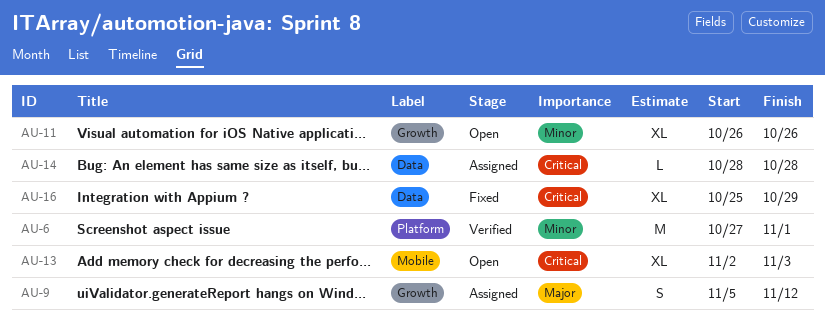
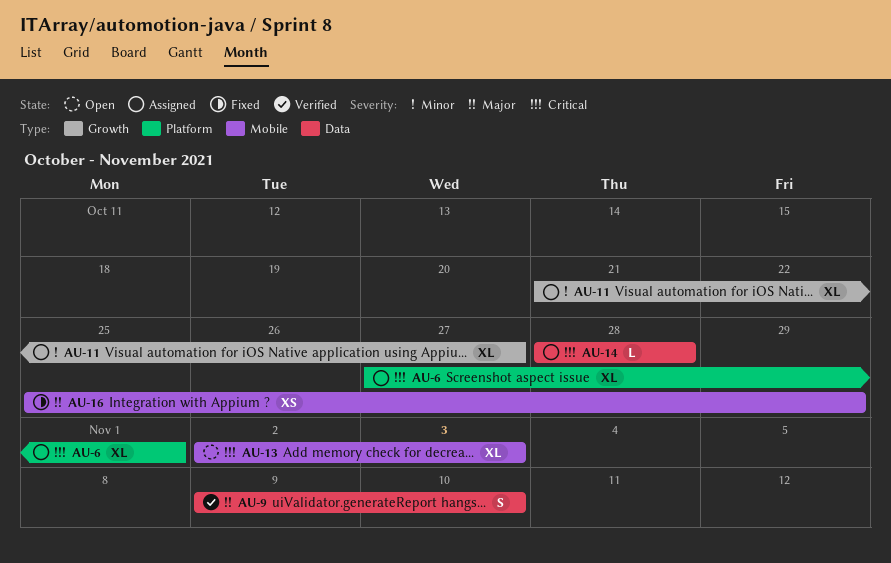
AU-6, status: Verified -> Assigned
AU-6, priority: Minor -> Critical
AU-6, estimate: M -> XL
AU-9, status: Assigned -> Verified
AU-9, label: Growth -> Data
AU-9, start: Nov 5 -> Nov 9
AU-9, due: Nov 12 -> Nov 10
AU-11, status: Open -> Assigned
AU-11, start: Oct 26 -> Oct 21
AU-11, due: Oct 26 -> Oct 27
AU-16, priority: Critical -> Major
AU-16, label: Data -> Mobile
AU-16, estimate: XL -> XS

